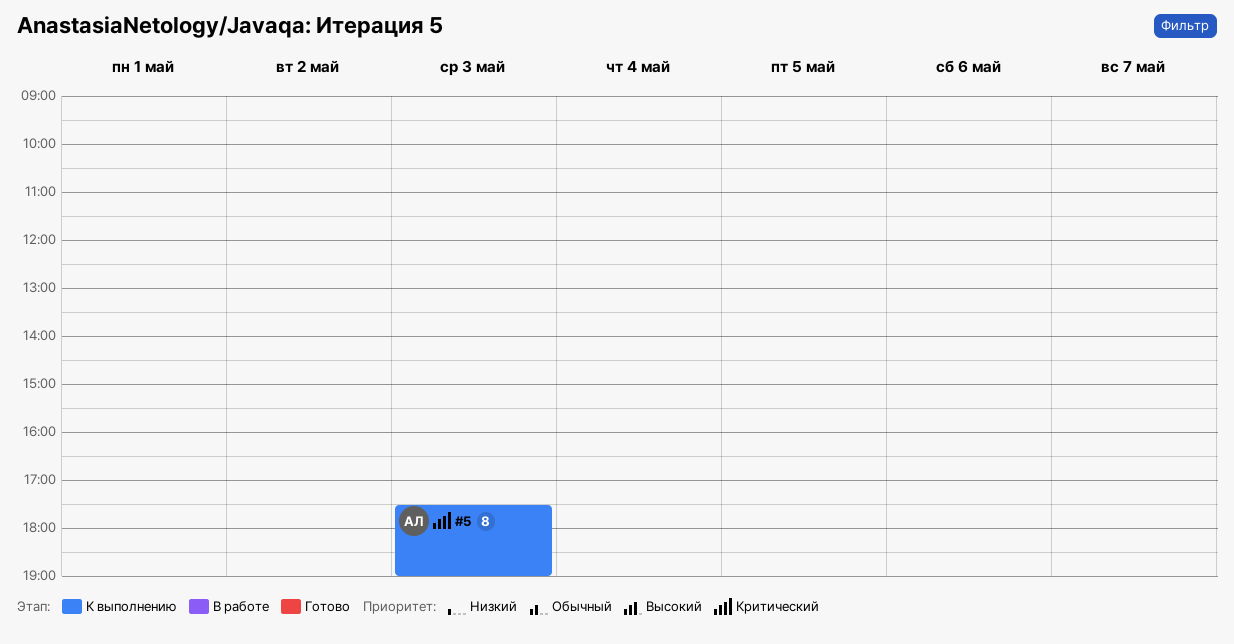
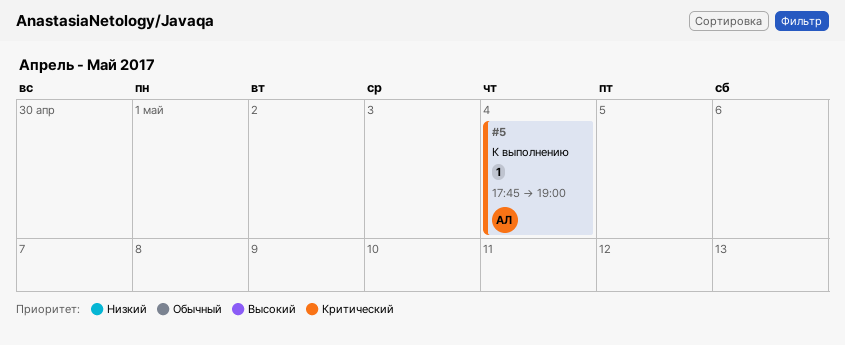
#5, estimate: 8 -> 1
#5, day: May 3 -> May 4
#5, begins: 17:30 -> 17:45

